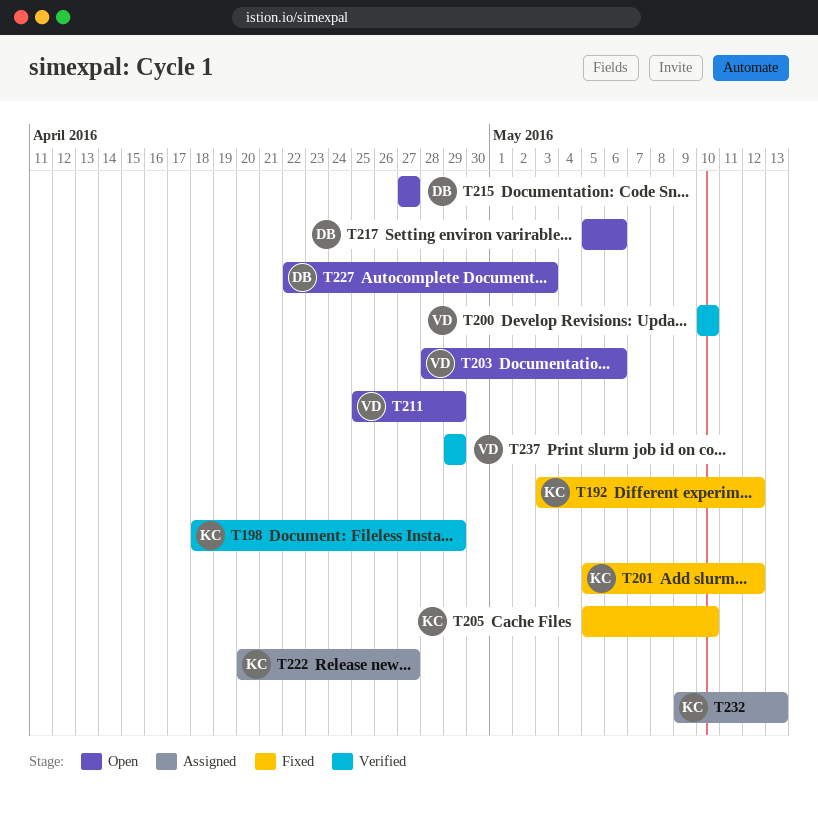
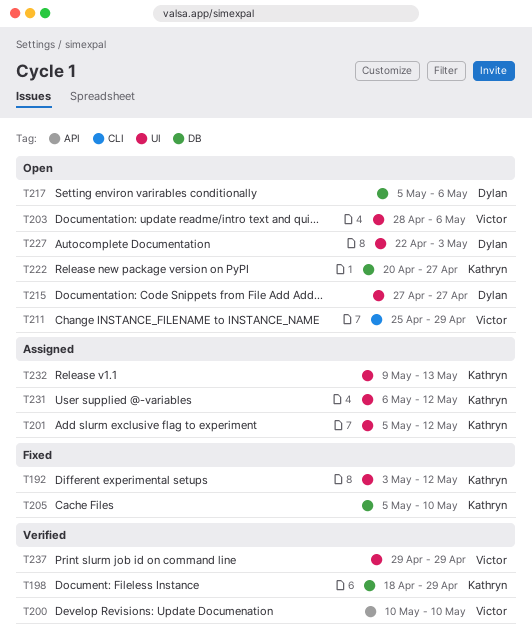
T201, status: Fixed -> Assigned
T222, status: Assigned -> Open
T231: none -> present

